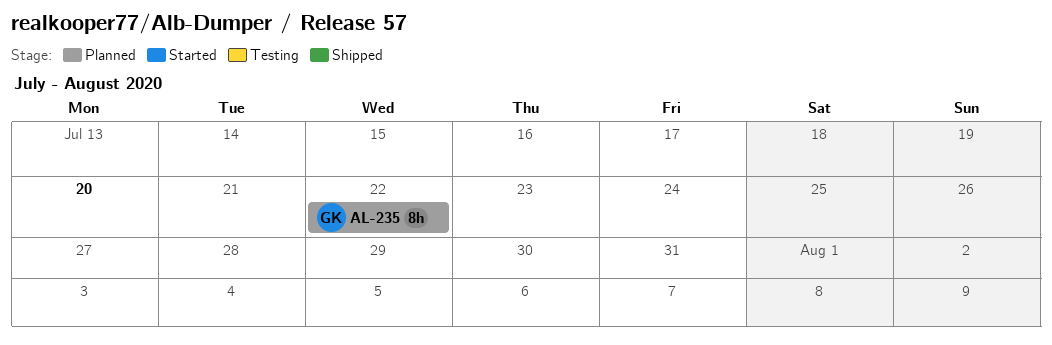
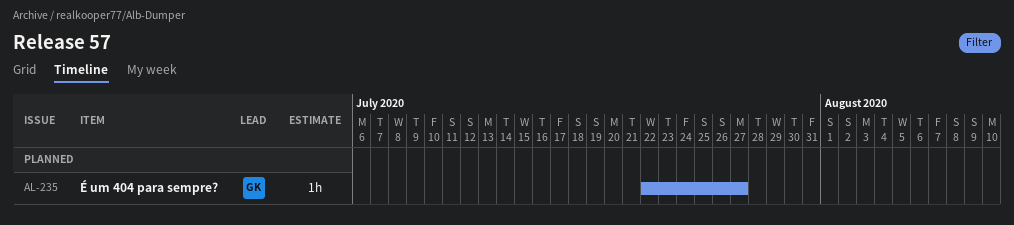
AL-235, estimate: 8h -> 1h
AL-235, due: Jul 22 -> Jul 27

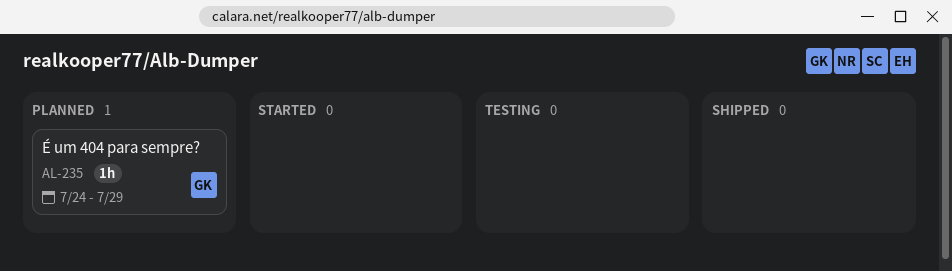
AL-235, start: Jul 22 -> Jul 24
AL-235, due: Jul 27 -> Jul 29

